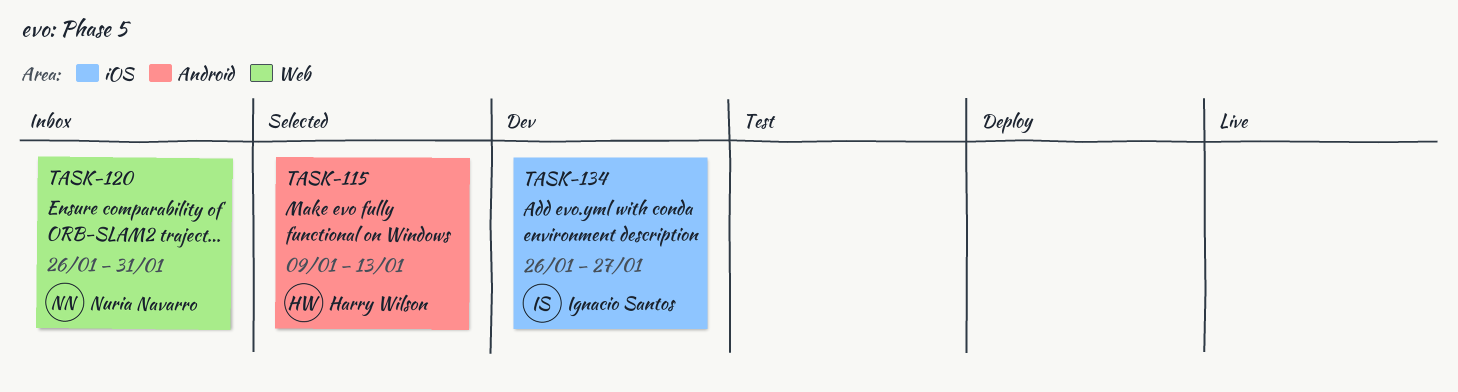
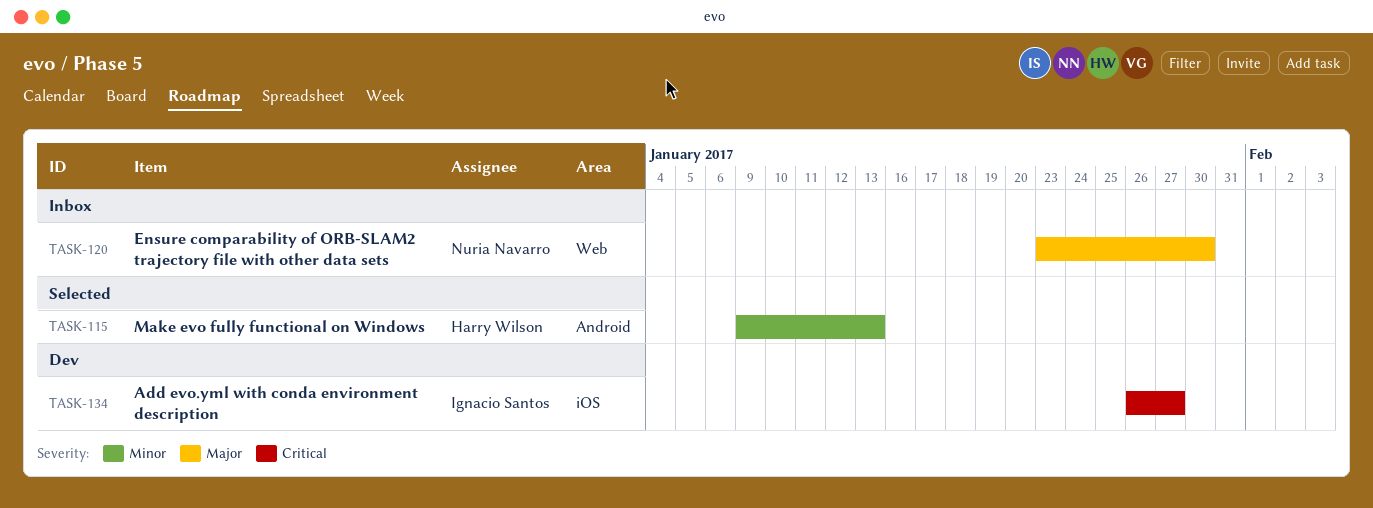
TASK-120, start: Jan 26 -> Jan 23
TASK-120, due: Jan 31 -> Jan 30

